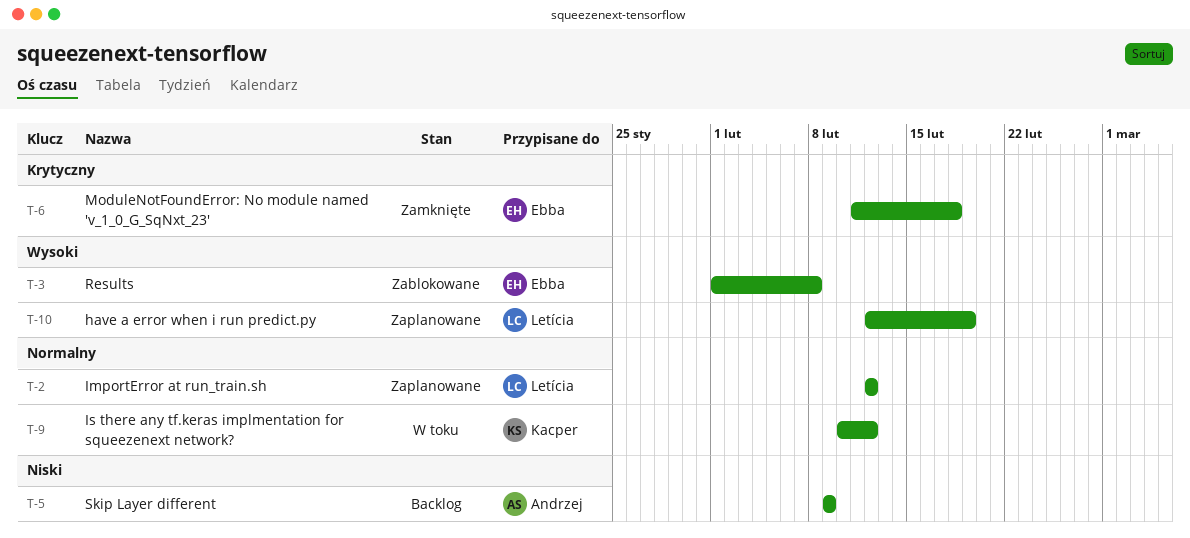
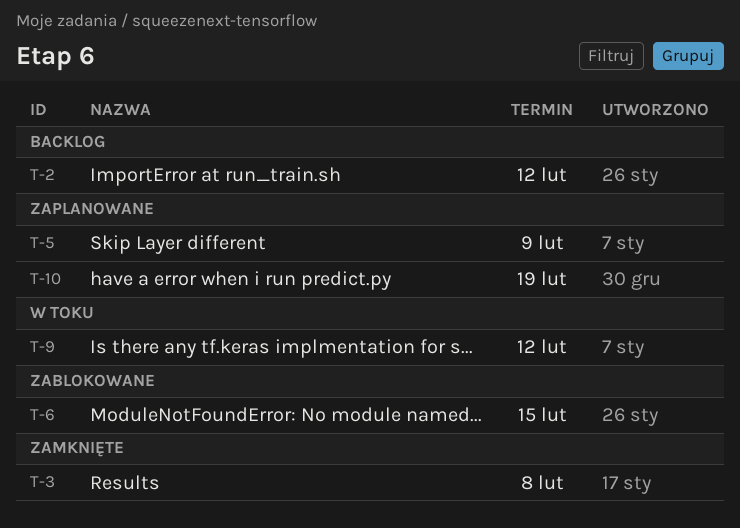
T-2, status: Zaplanowane -> Backlog
T-3, status: Zablokowane -> Zamknięte
T-5, status: Backlog -> Zaplanowane
T-6, status: Zamknięte -> Zablokowane
T-6, due: Feb 18 -> Feb 15

